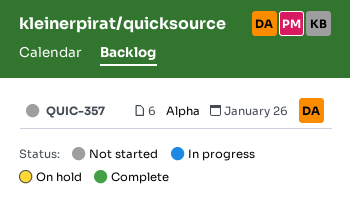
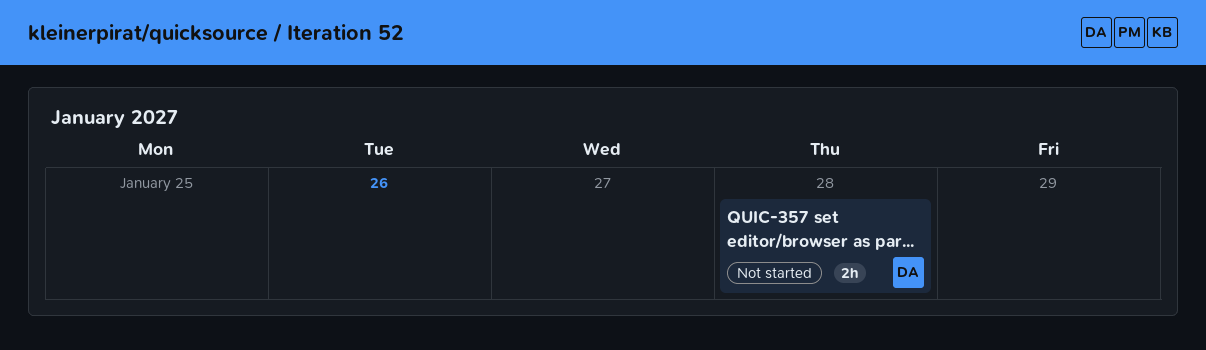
QUIC-357, due: Jan 26 -> Jan 28

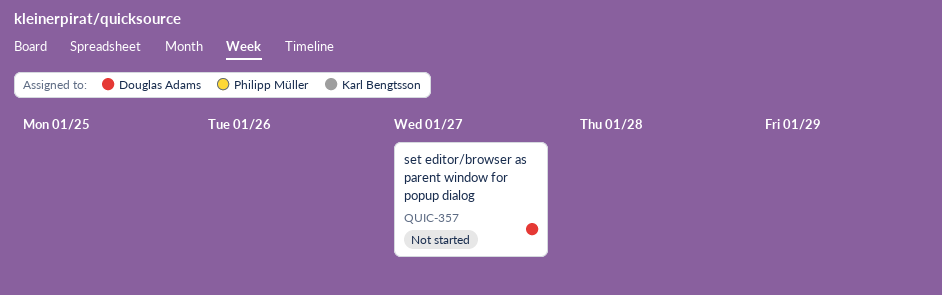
QUIC-357, due: Jan 28 -> Jan 27

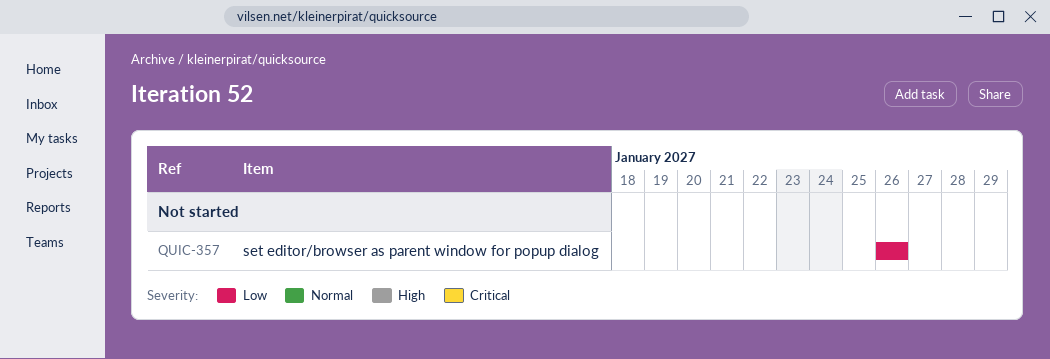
QUIC-357, due: Jan 27 -> Jan 26

